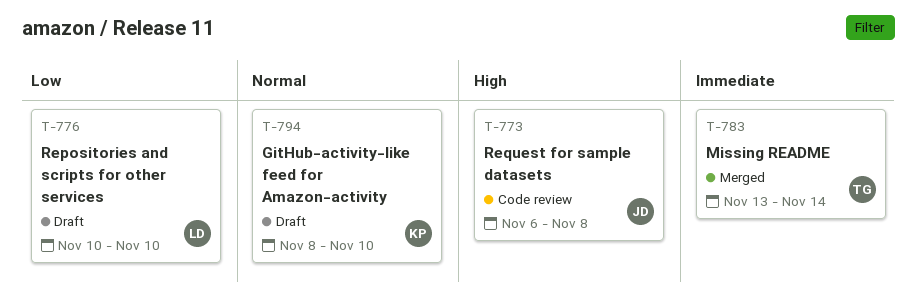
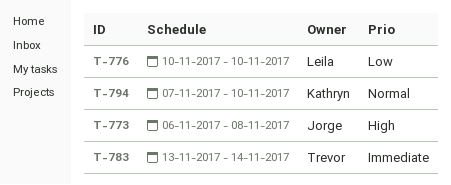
T-794, start: Nov 8 -> Nov 7

